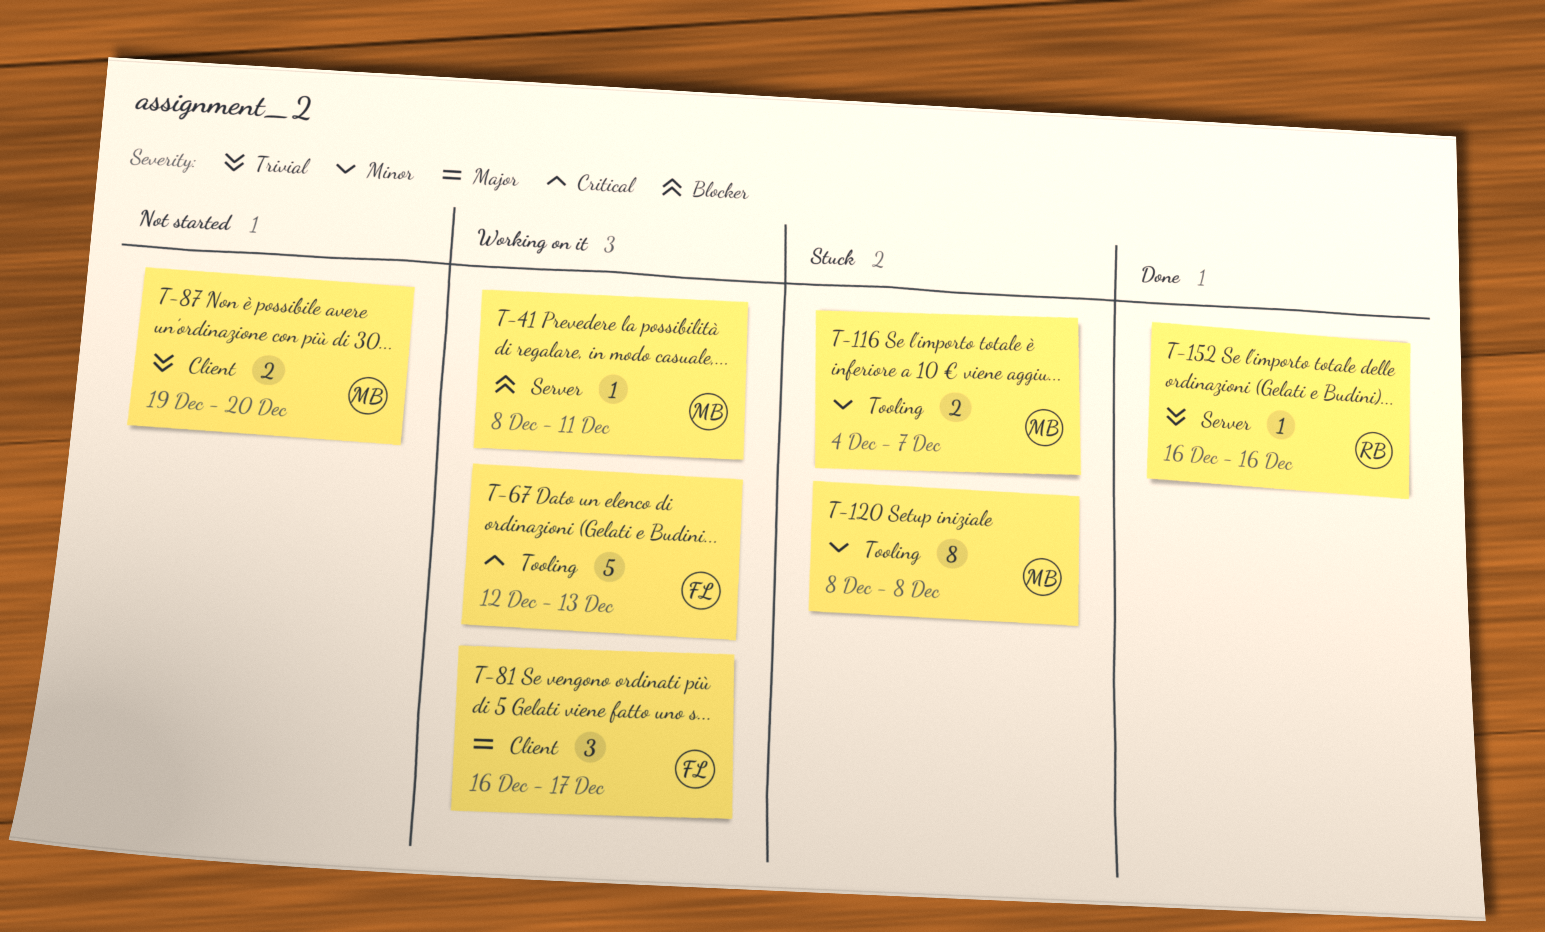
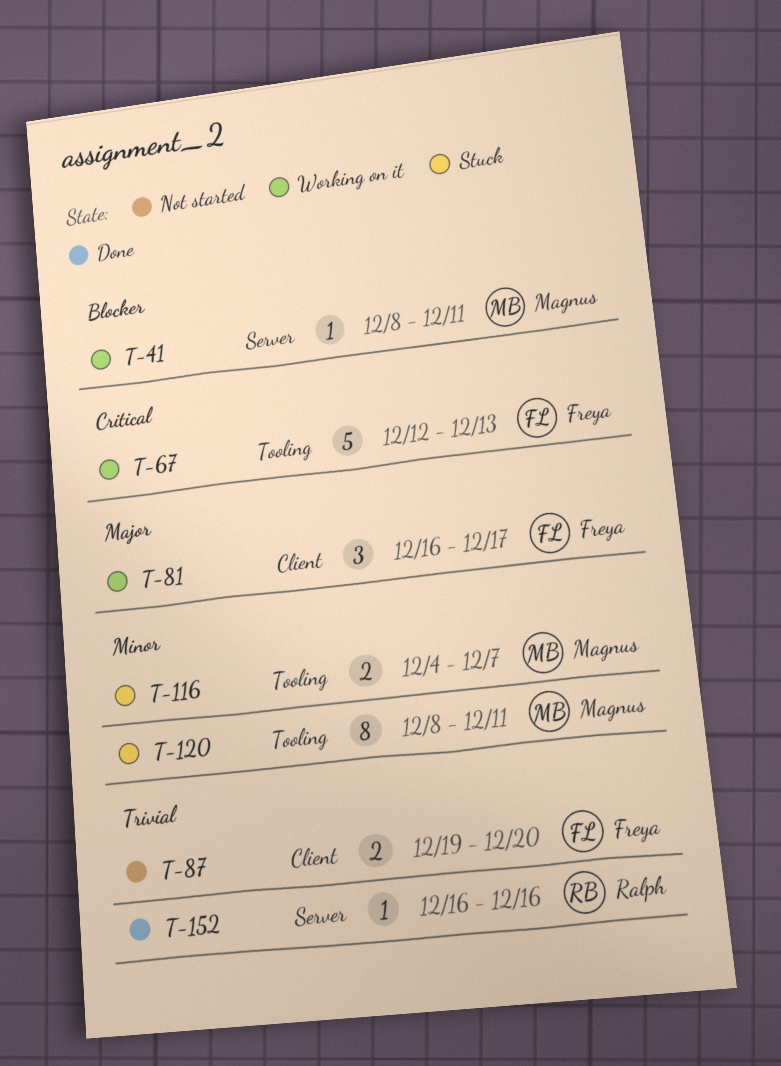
T-87, owner: Magnus -> Freya
T-120, due: Dec 8 -> Dec 11

